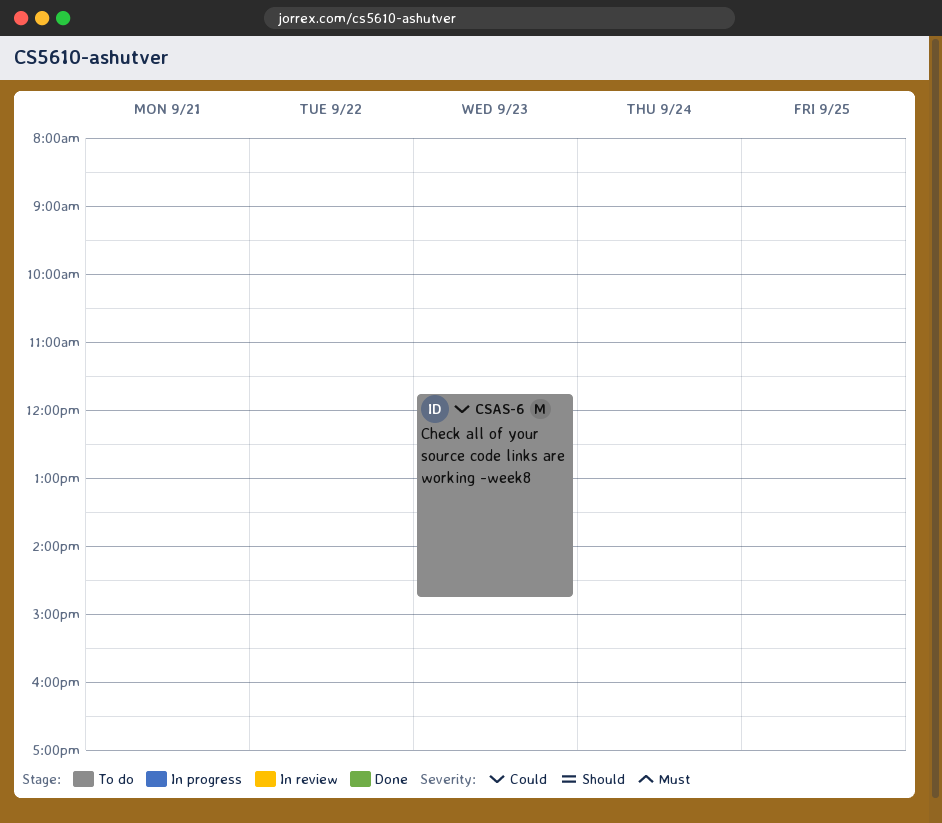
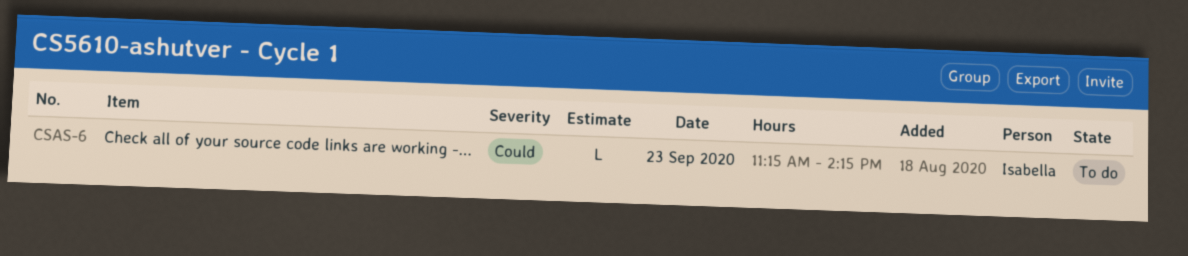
CSAS-6, estimate: M -> L
CSAS-6, begins: 11:45 -> 11:15
CSAS-6, ends: 14:45 -> 14:15

